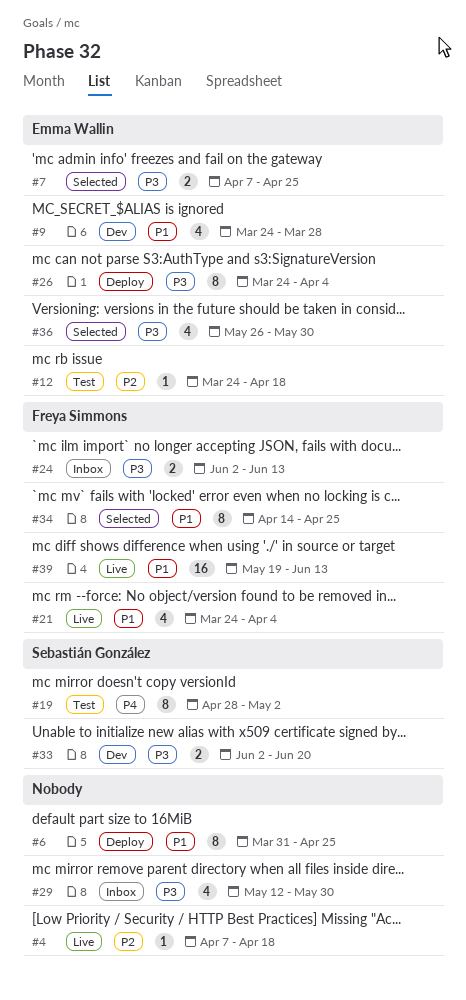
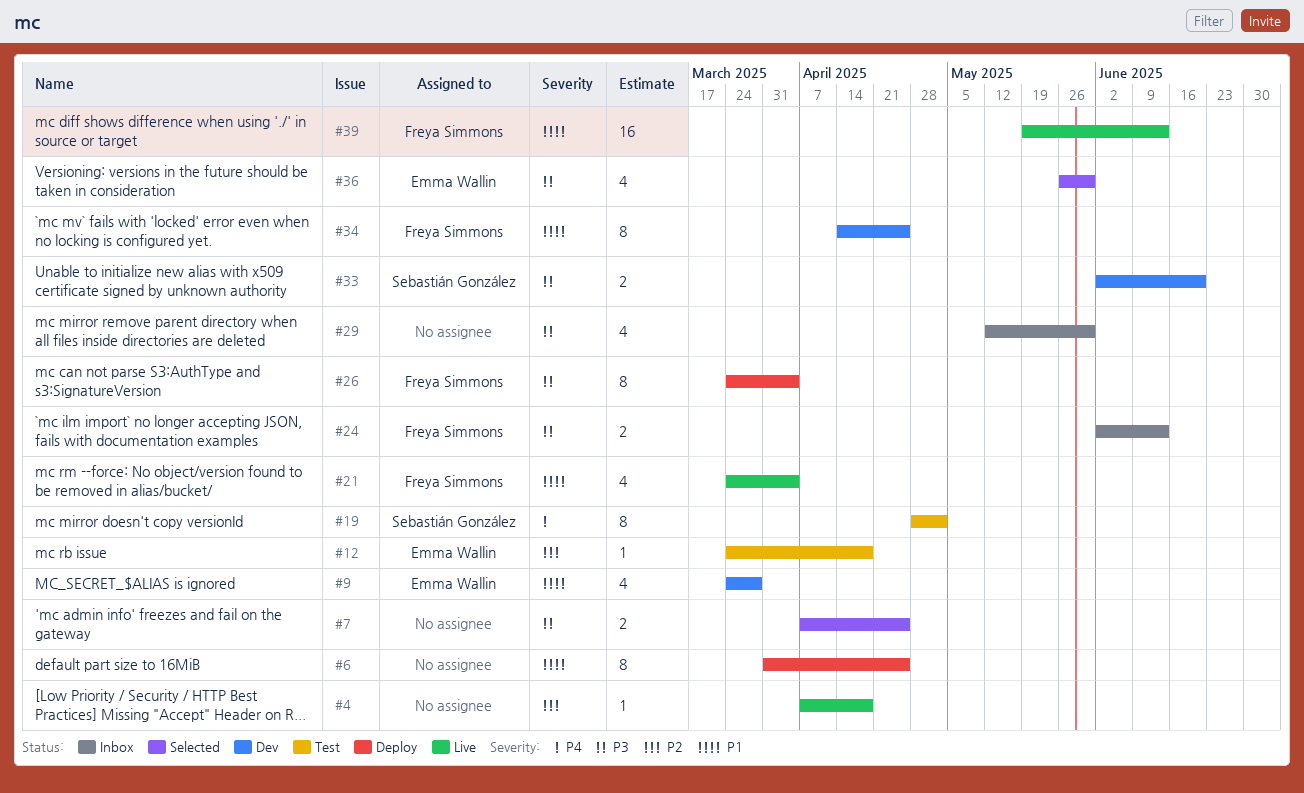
#7, owner: Emma Wallin -> none
#26, owner: Emma Wallin -> Freya Simmons
#34, status: Selected -> Dev

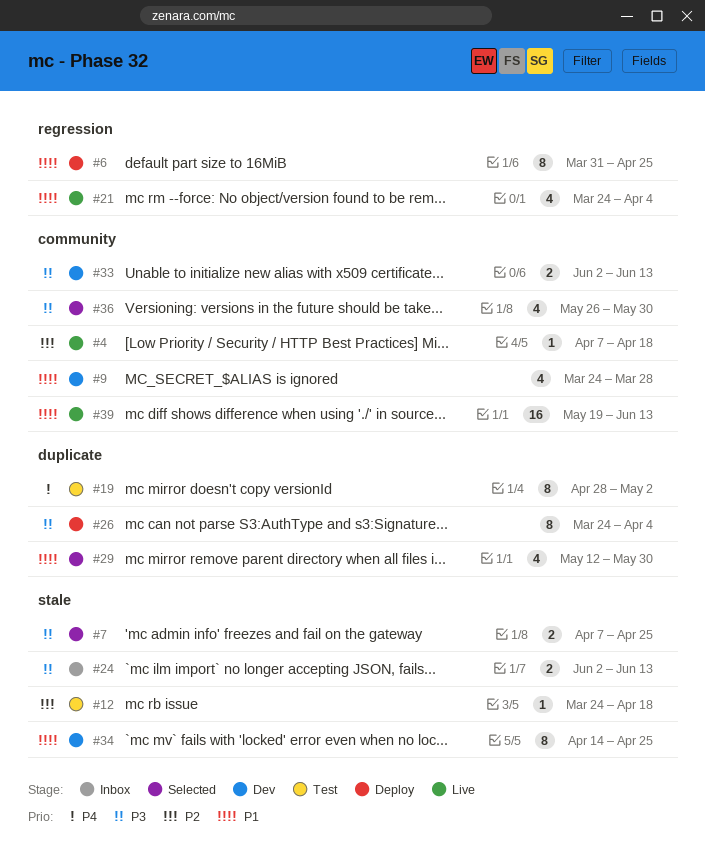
#29, status: Inbox -> Selected
#29, priority: P3 -> P1
#33, due: Jun 20 -> Jun 13

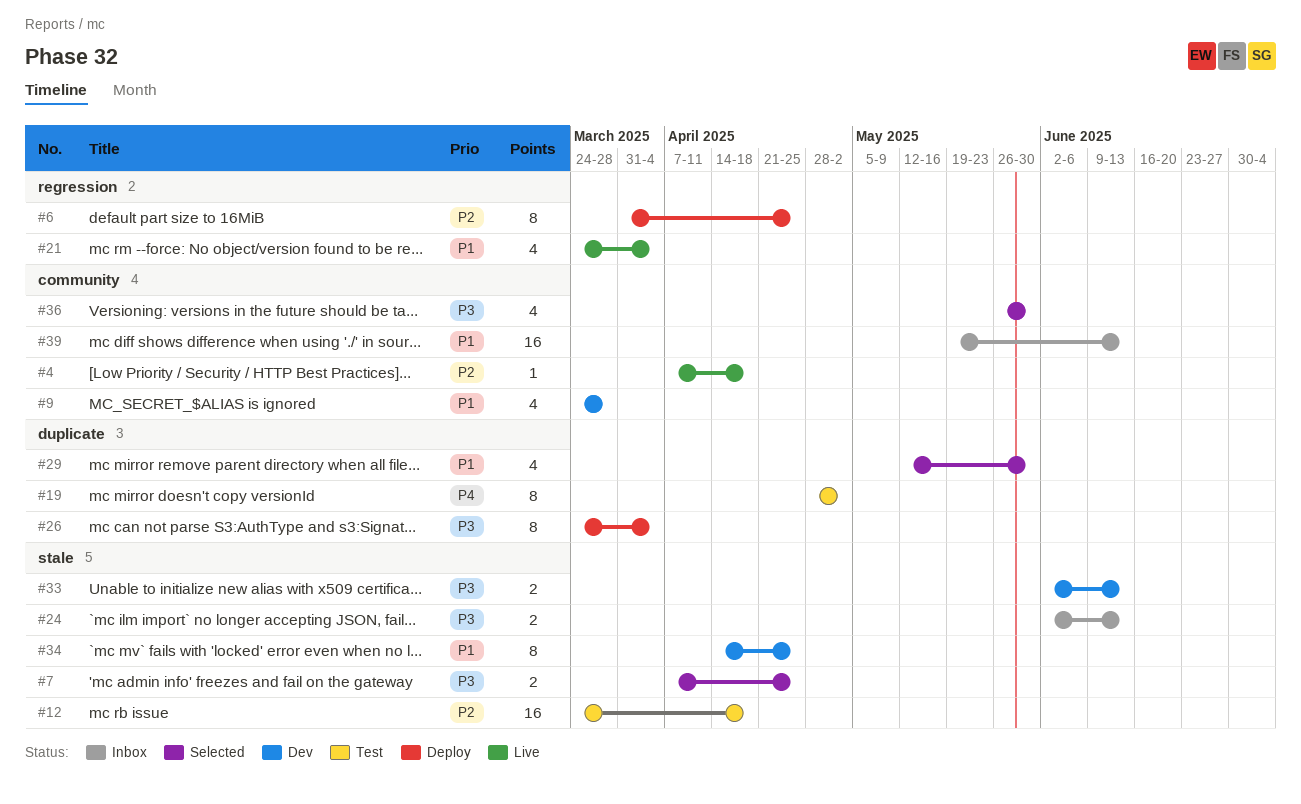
#6, priority: P1 -> P2
#12, estimate: 1 -> 16
#33, label: community -> stale
#39, status: Live -> Inbox

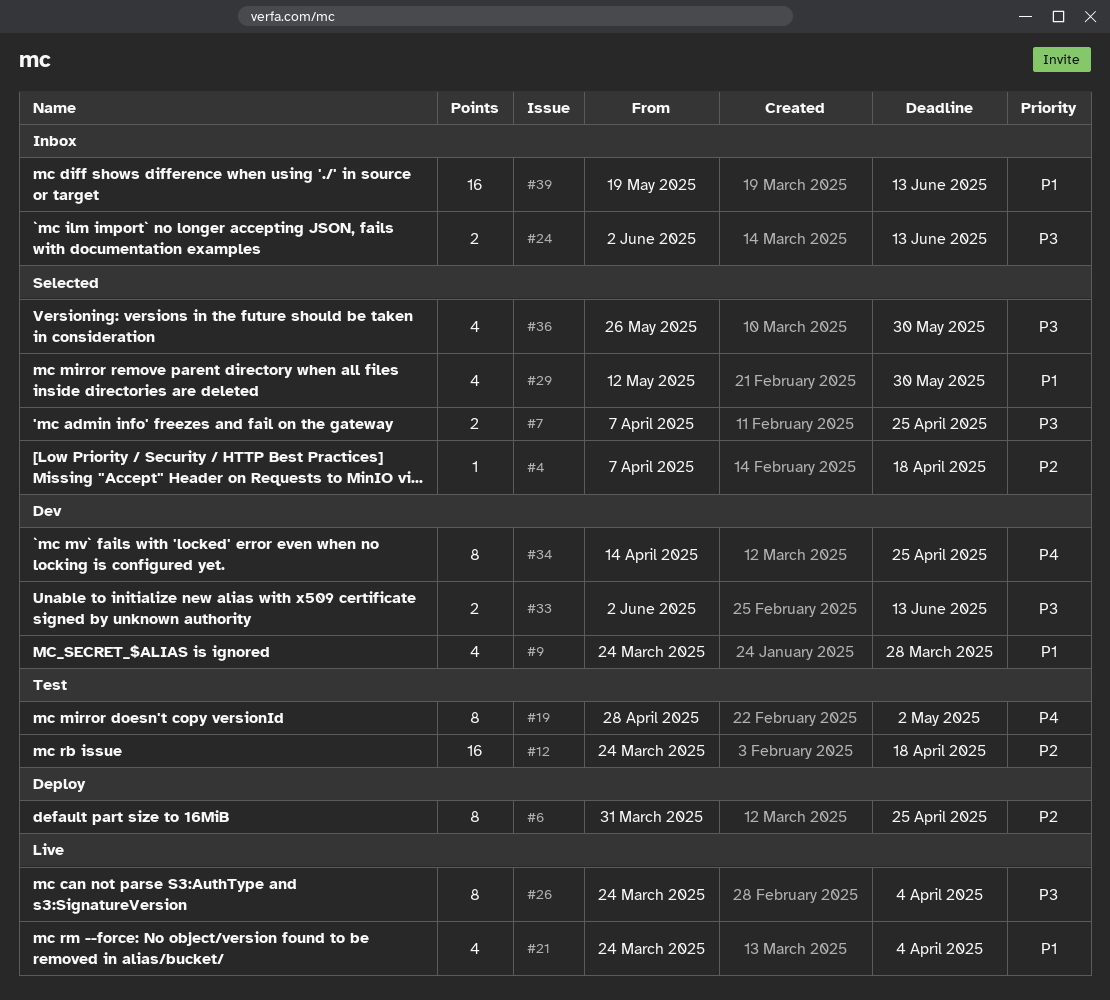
#4, status: Live -> Selected
#26, status: Deploy -> Live
#34, priority: P1 -> P4

